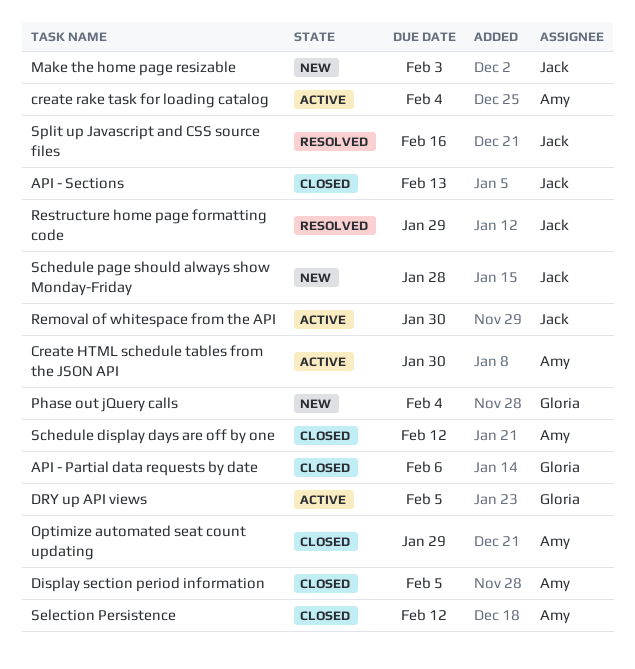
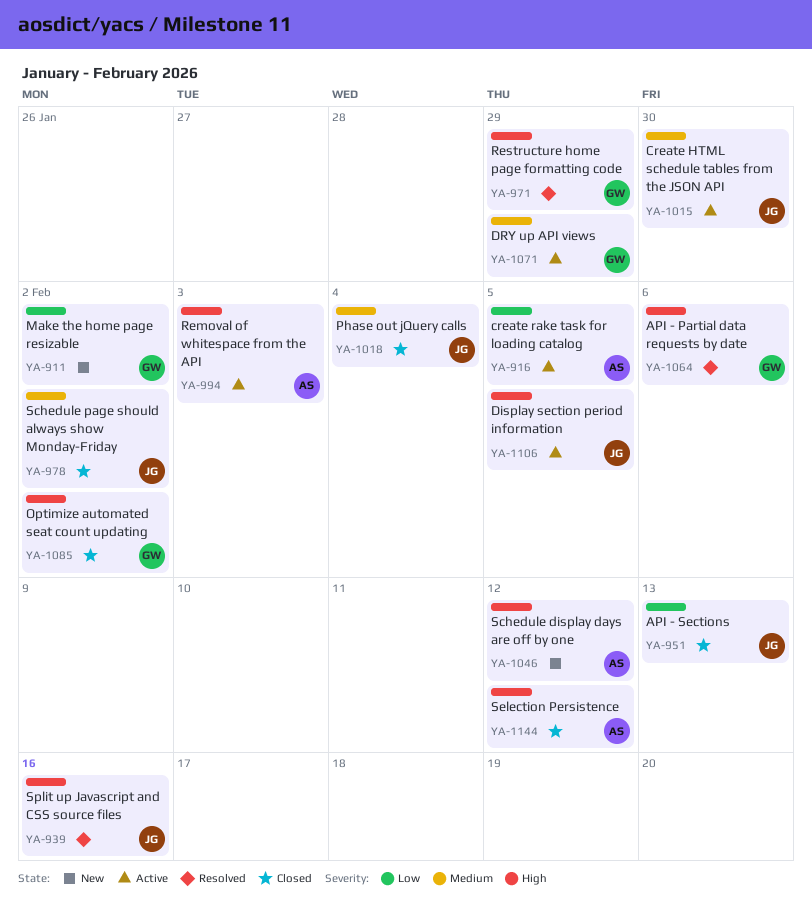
API - Partial data requests by date, status: Closed -> Resolved
Create HTML schedule tables from the JSON API, owner: Amy -> Jack
create rake task for loading catalog, due: Feb 4 -> Feb 5
Display section period information, status: Closed -> Active
Display section period information, owner: Amy -> Jack
DRY up API views, due: Feb 5 -> Jan 29
Make the home page resizable, owner: Jack -> Gloria
Make the home page resizable, due: Feb 3 -> Feb 2
Optimize automated seat count updating, owner: Amy -> Gloria
Optimize automated seat count updating, due: Jan 29 -> Feb 2
Phase out jQuery calls, status: New -> Closed
Phase out jQuery calls, owner: Gloria -> Jack
Removal of whitespace from the API, owner: Jack -> Amy
Removal of whitespace from the API, due: Jan 30 -> Feb 3
Restructure home page formatting code, owner: Jack -> Gloria
Schedule display days are off by one, status: Closed -> New
Schedule page should always show Monday-Friday, status: New -> Closed
Schedule page should always show Monday-Friday, due: Jan 28 -> Feb 2

